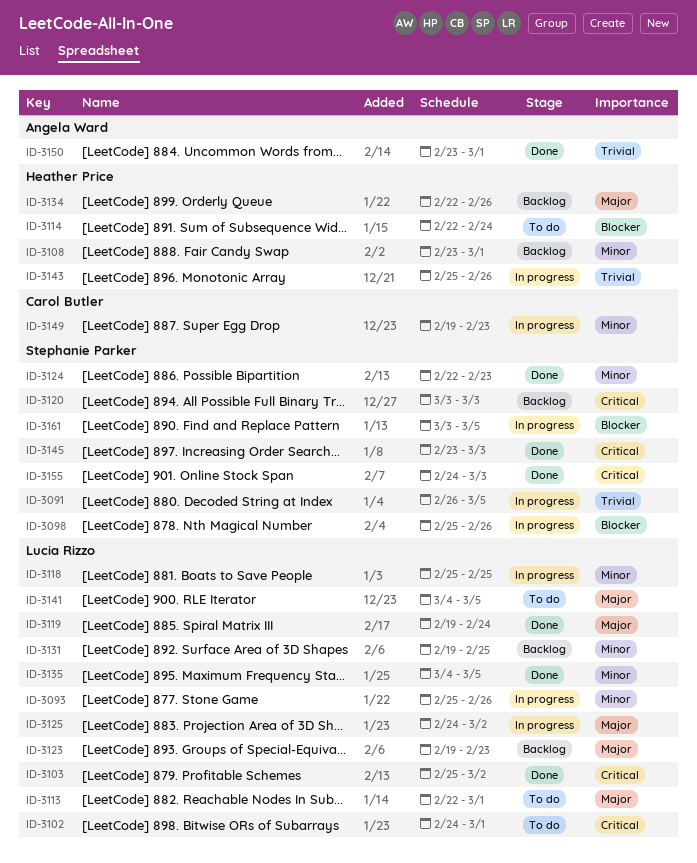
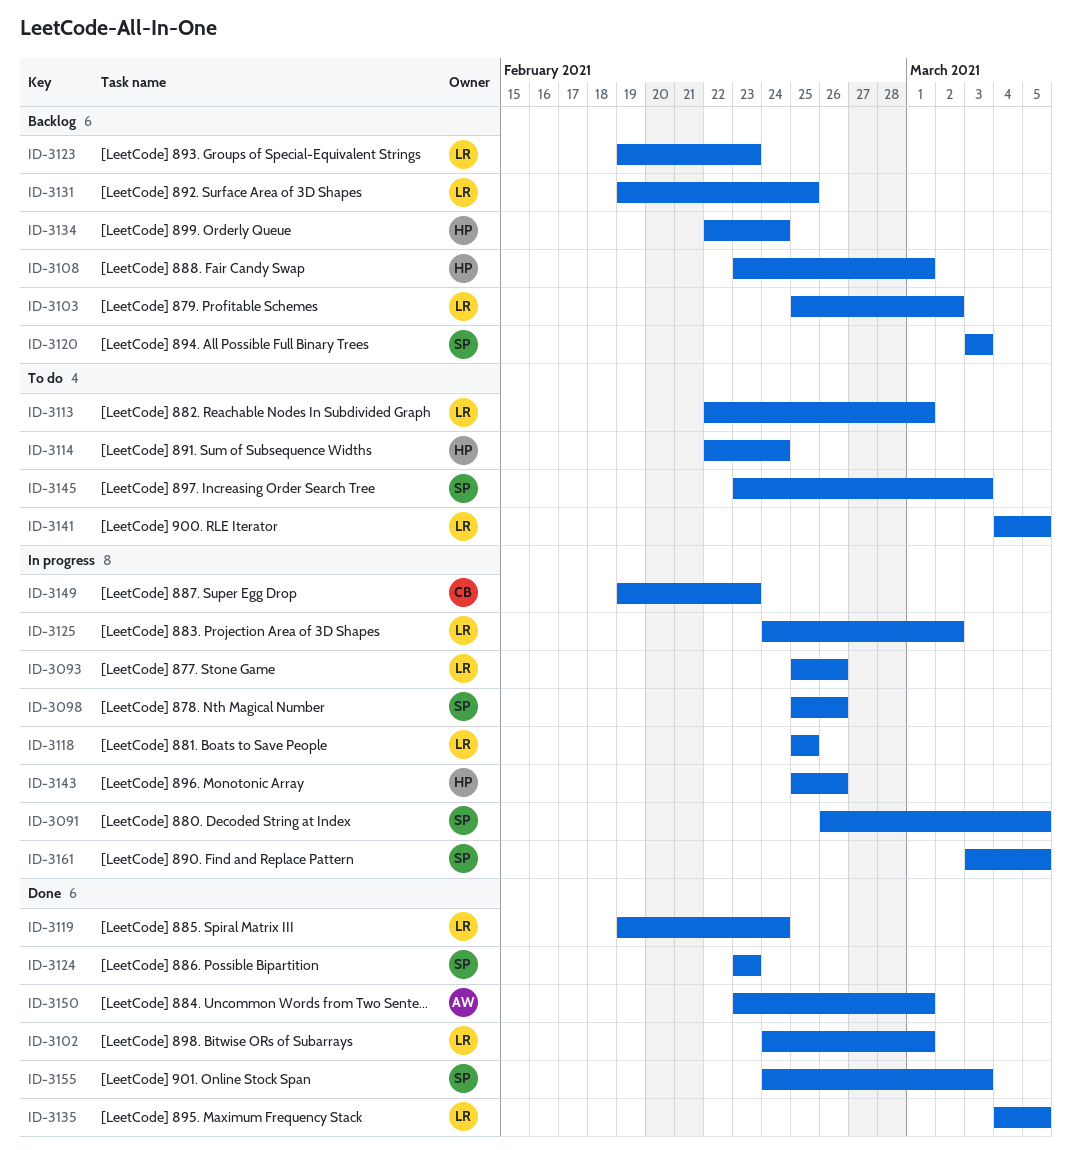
ID-3102, status: To do -> Done
ID-3103, status: Done -> Backlog
ID-3124, start: Feb 22 -> Feb 23
ID-3134, due: Feb 26 -> Feb 24
ID-3145, status: Done -> To do

